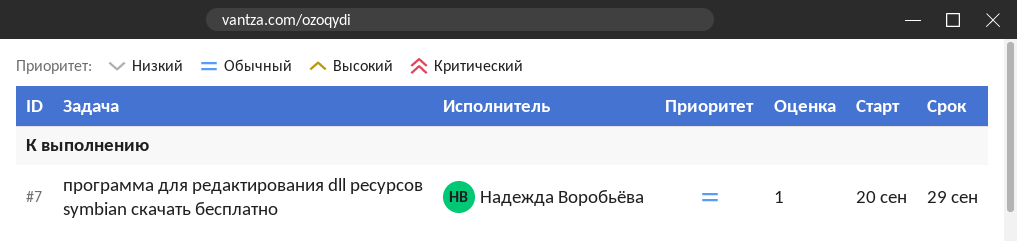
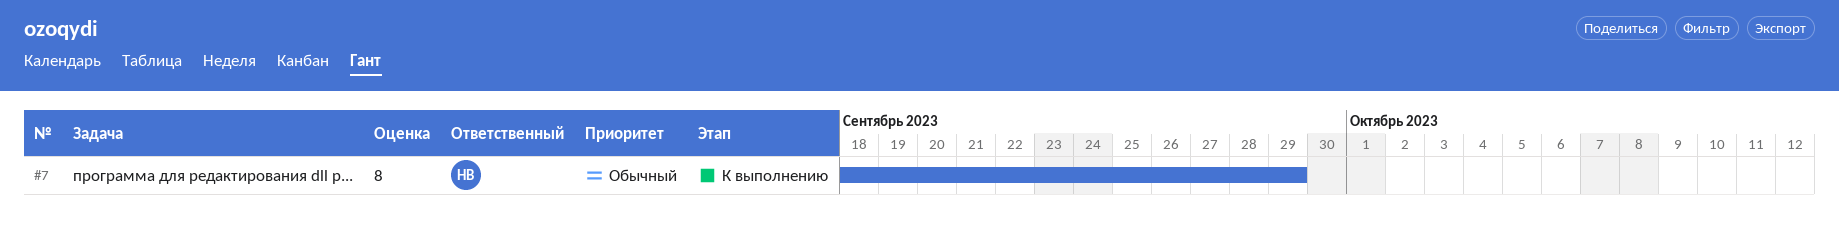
#7, estimate: 1 -> 8
#7, start: Sep 20 -> Sep 18

